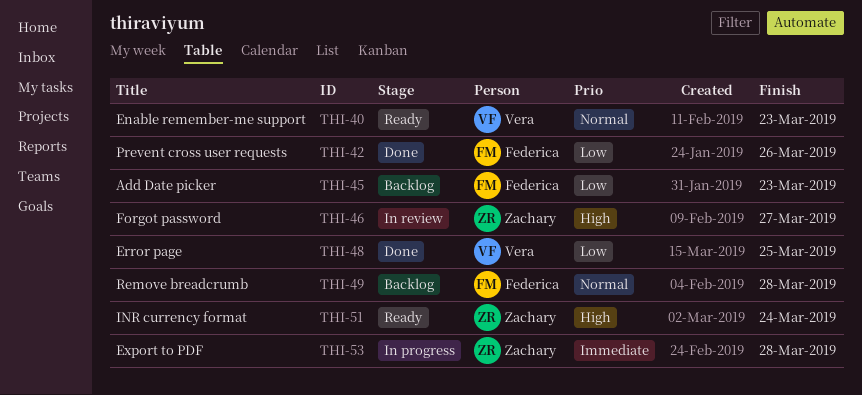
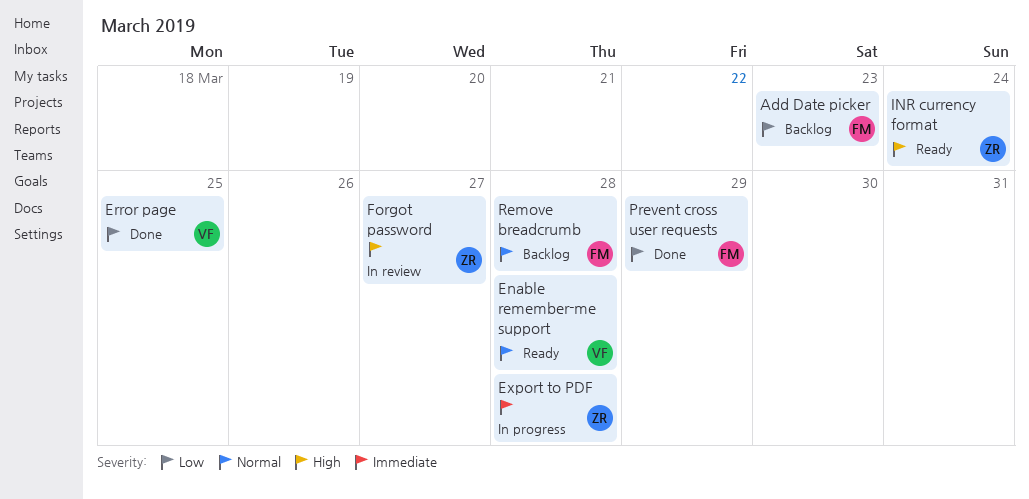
Enable remember-me support, due: Mar 23 -> Mar 28
Prevent cross user requests, due: Mar 26 -> Mar 29

